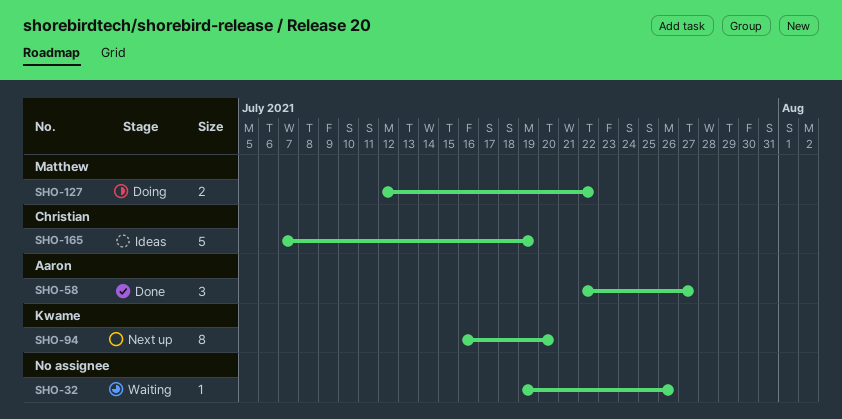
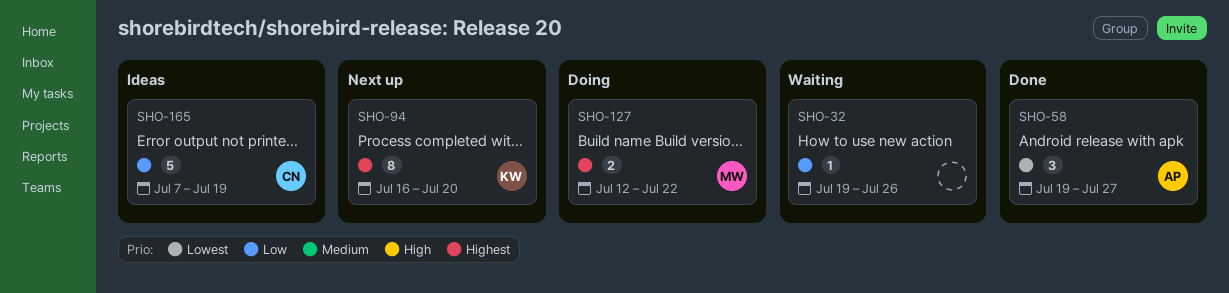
SHO-58, start: Jul 22 -> Jul 19

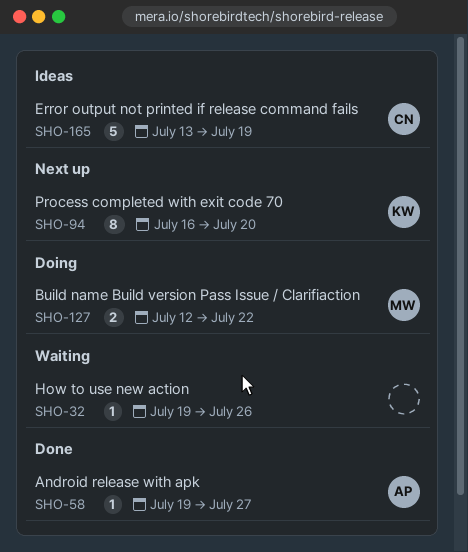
SHO-58, estimate: 3 -> 1
SHO-165, start: Jul 7 -> Jul 13

